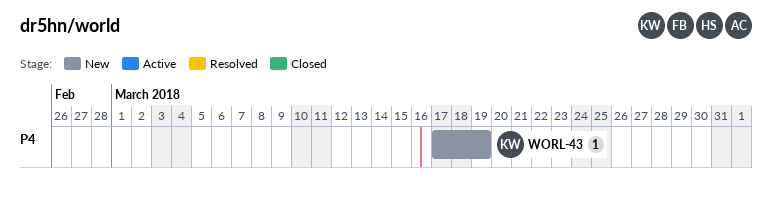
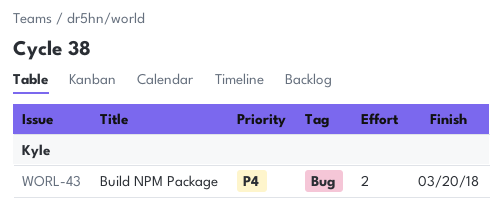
WORL-43, estimate: 1 -> 2
WORL-43, due: Mar 19 -> Mar 20

